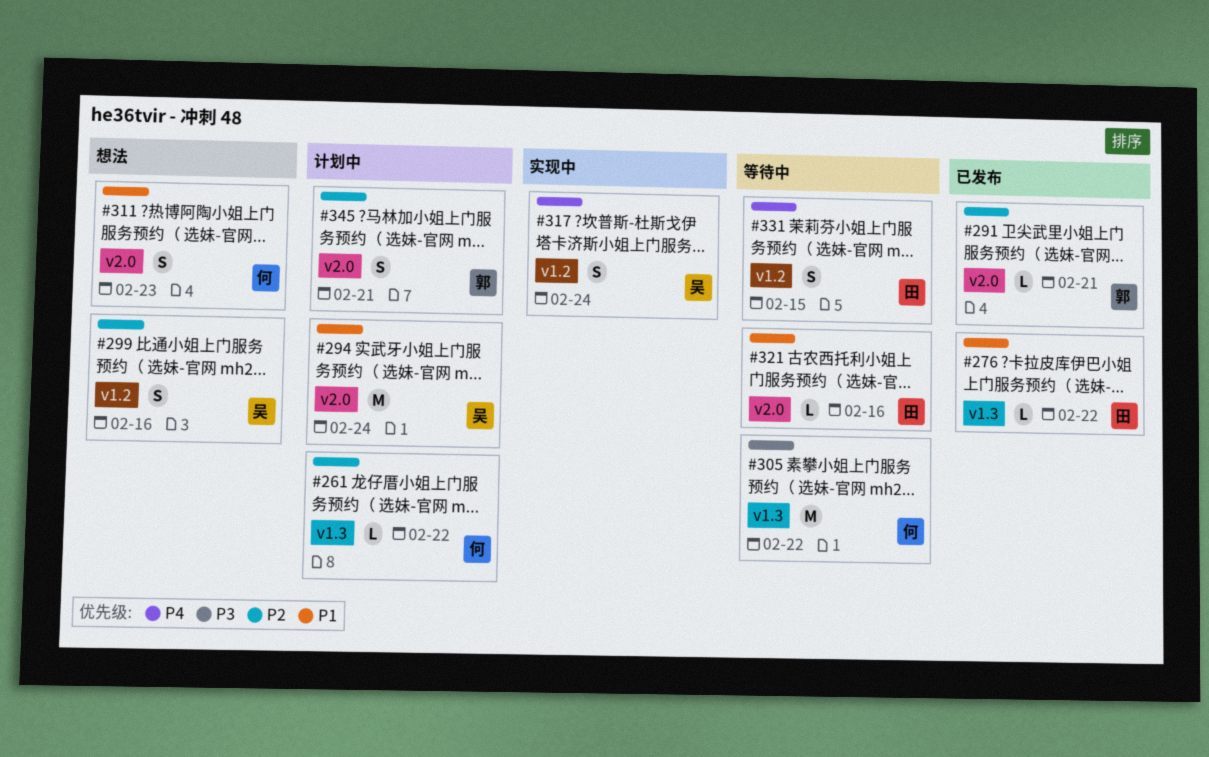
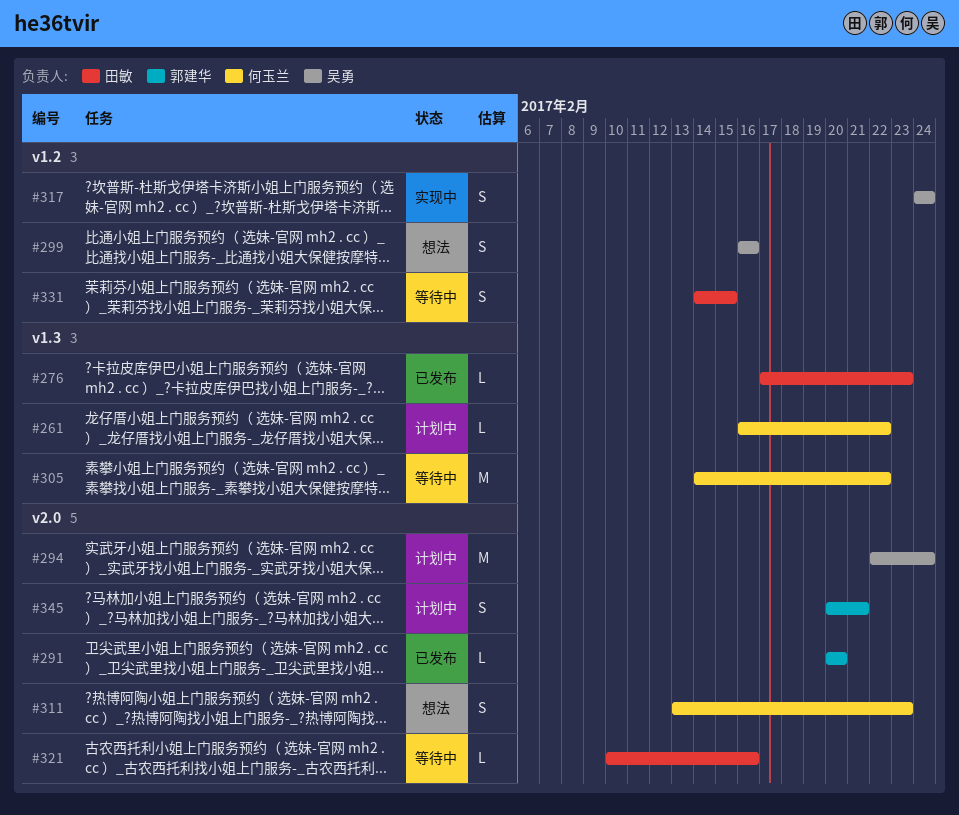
#276, due: Feb 22 -> Feb 23
#291, due: Feb 21 -> Feb 20

